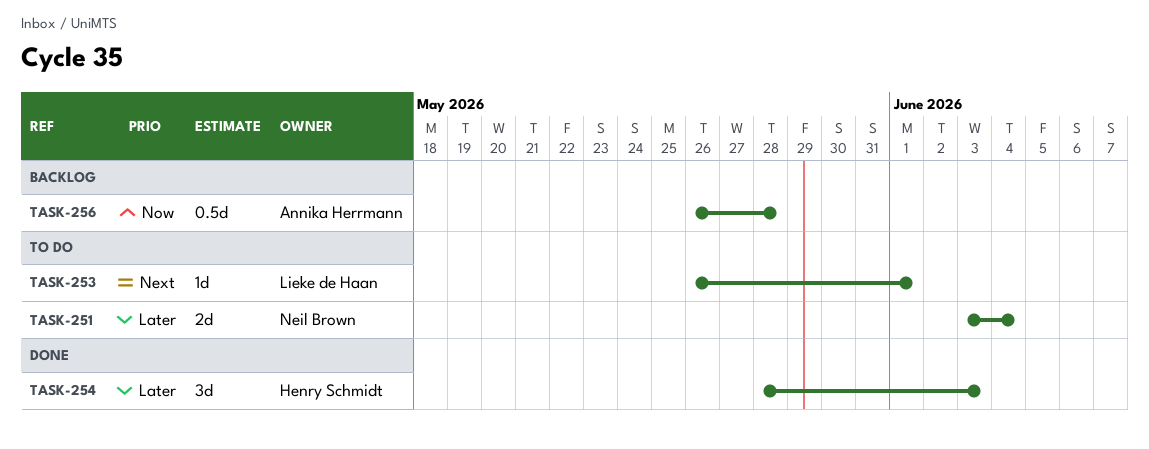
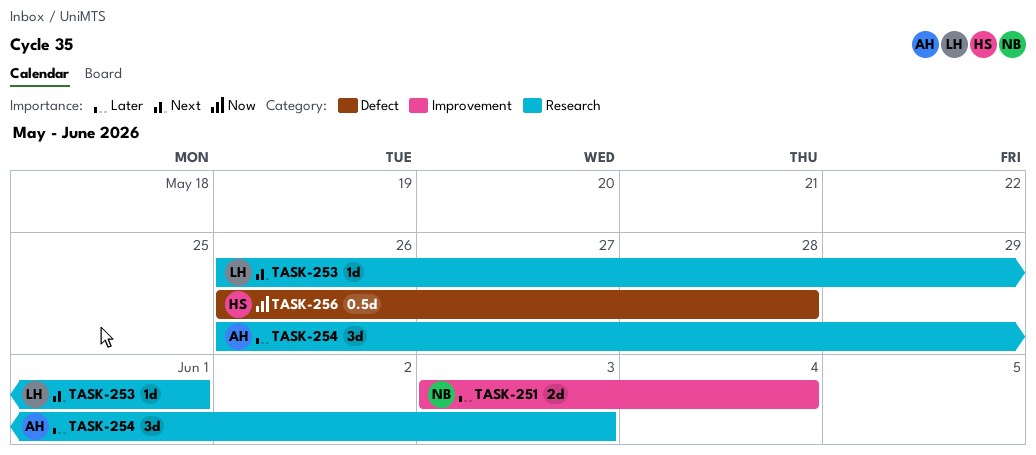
TASK-254, owner: Henry Schmidt -> Annika Herrmann
TASK-254, start: May 28 -> May 26
TASK-256, owner: Annika Herrmann -> Henry Schmidt

